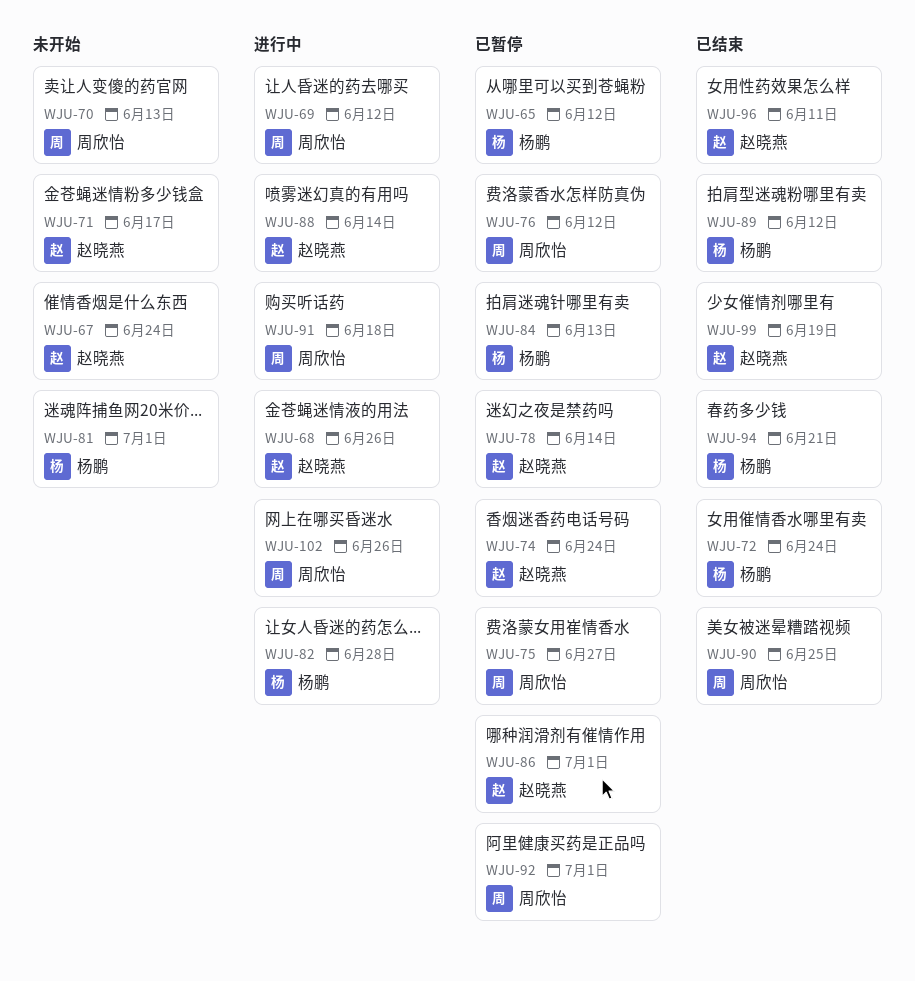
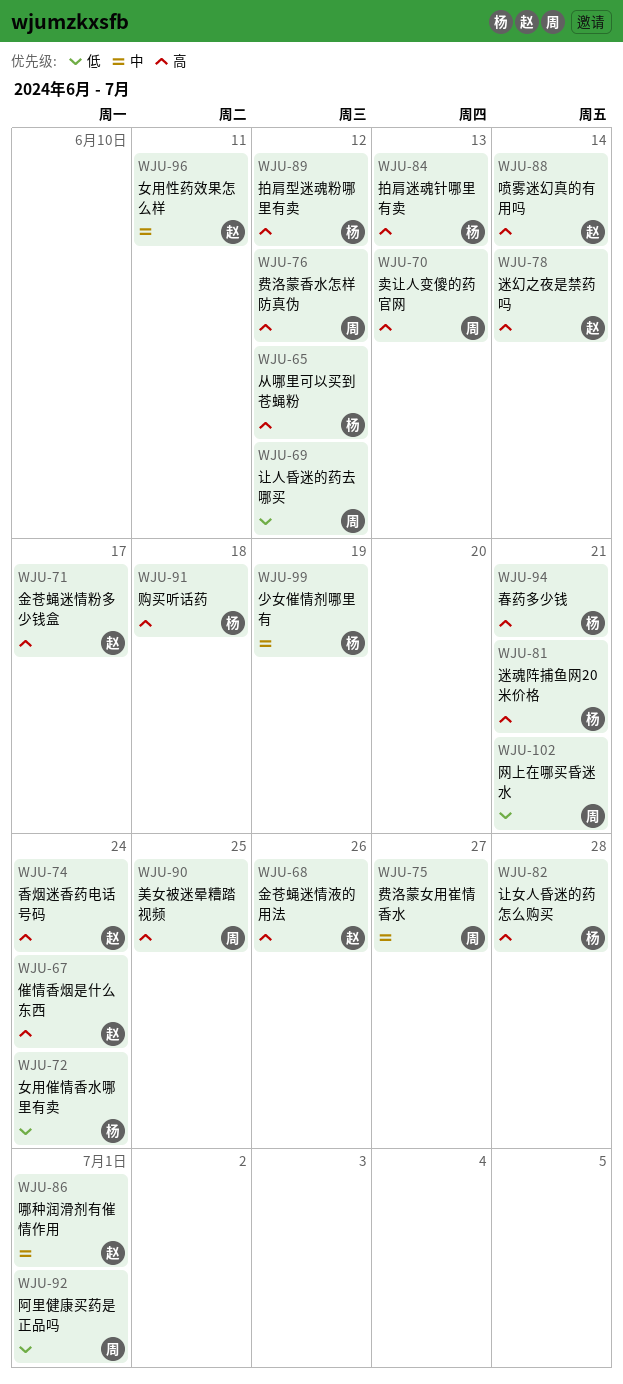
WJU-81, due: Jul 1 -> Jun 21
WJU-91, owner: 周欣怡 -> 杨鹏
WJU-99, owner: 赵晓燕 -> 杨鹏
WJU-102, due: Jun 26 -> Jun 21

